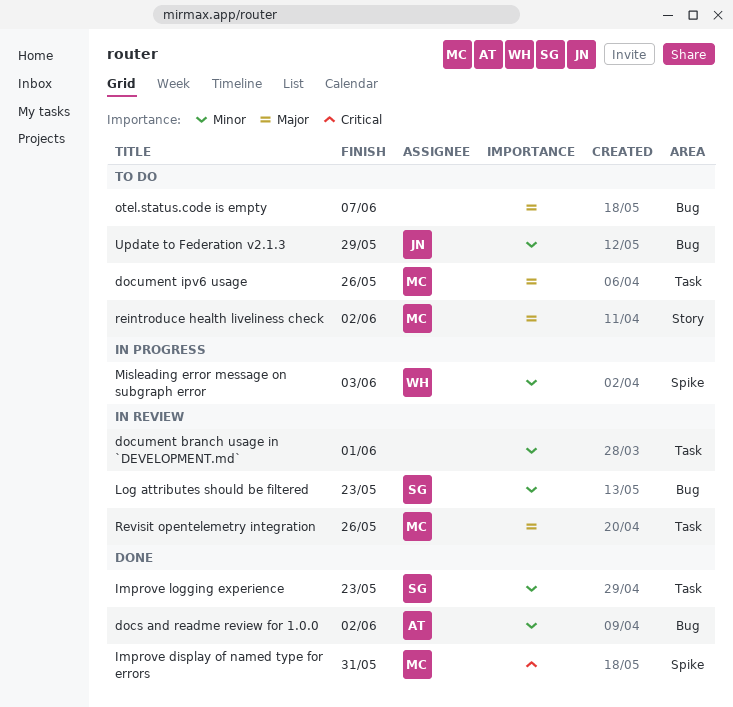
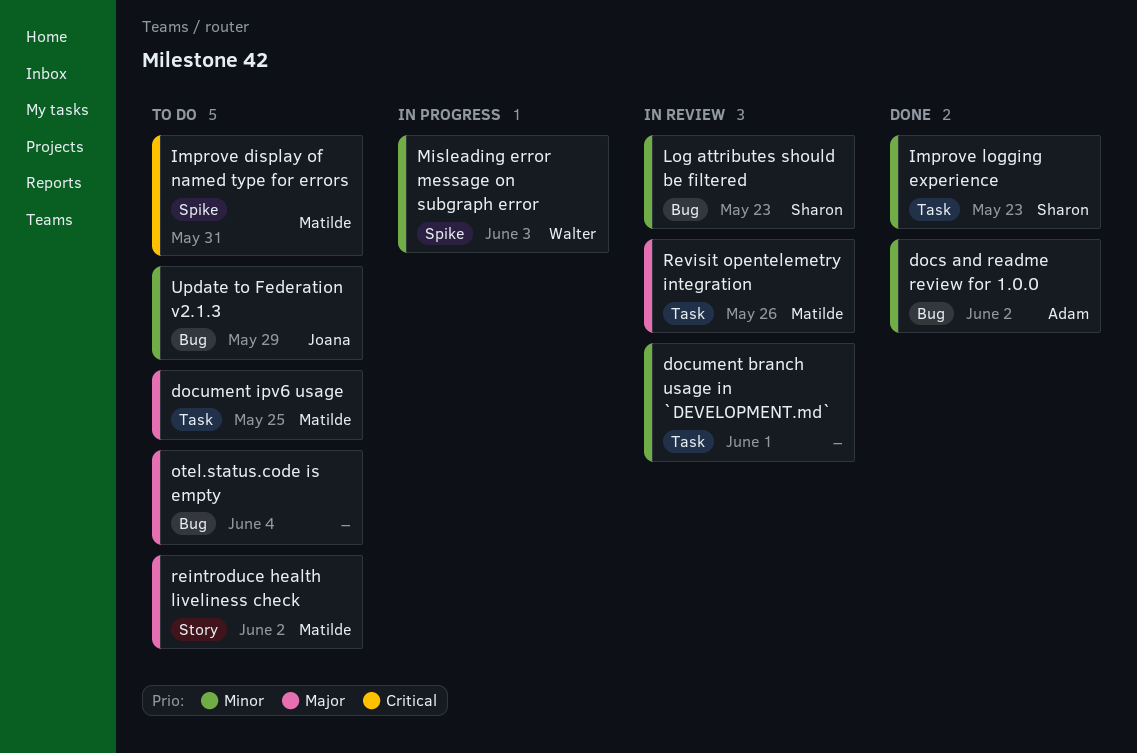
document ipv6 usage, due: May 26 -> May 25
Improve display of named type for errors, status: Done -> To do
otel.status.code is empty, due: Jun 7 -> Jun 4

